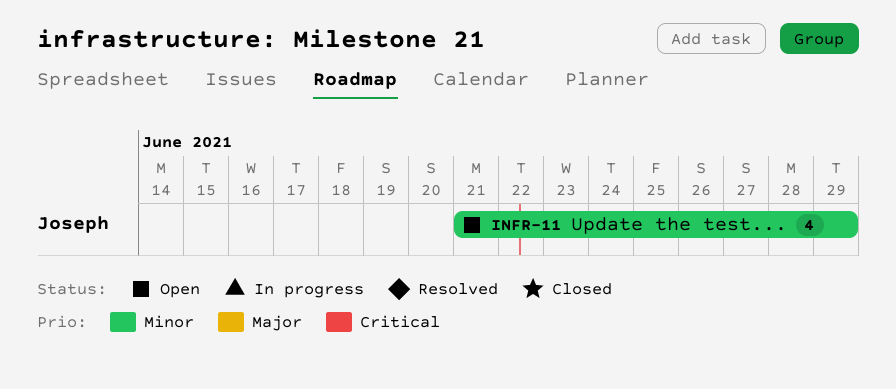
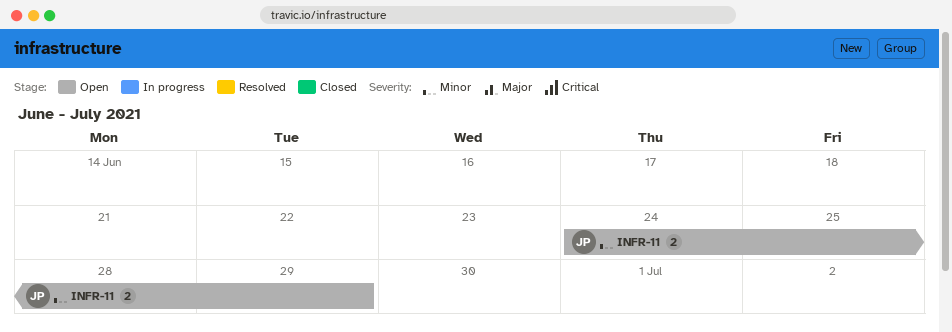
INFR-11, estimate: 4 -> 2
INFR-11, start: Jun 21 -> Jun 24

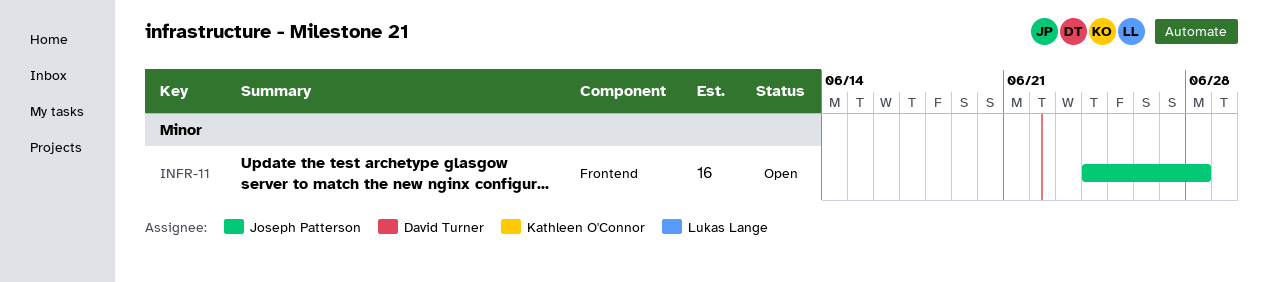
INFR-11, estimate: 2 -> 16
INFR-11, due: Jun 29 -> Jun 28

